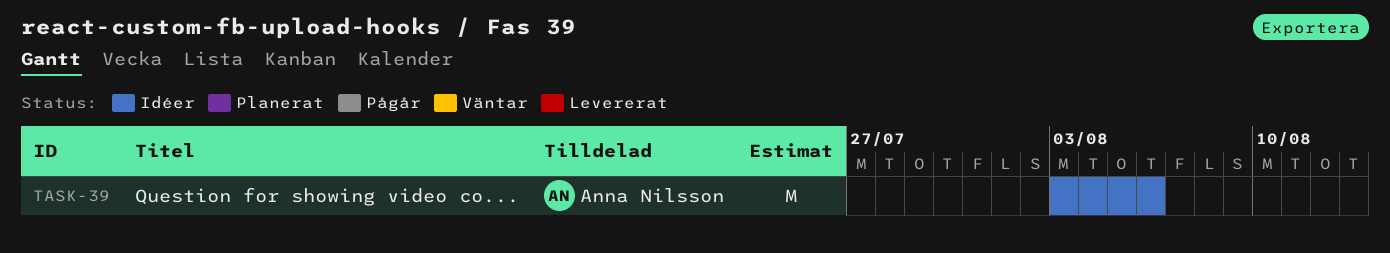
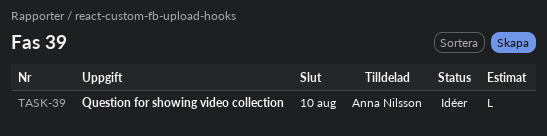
TASK-39, estimate: M -> L
TASK-39, due: Aug 6 -> Aug 10

